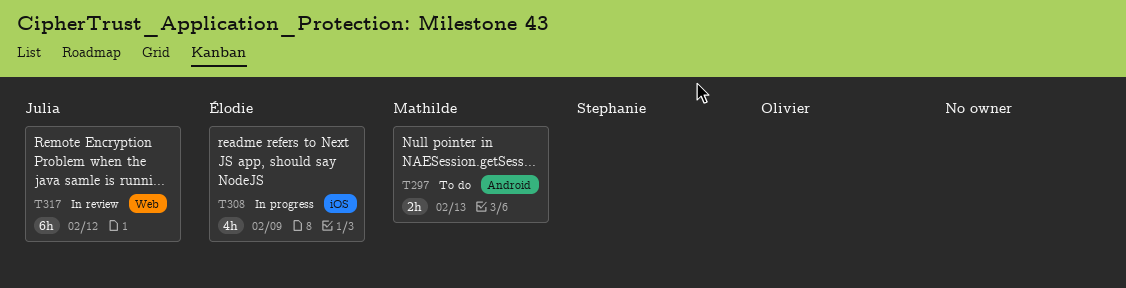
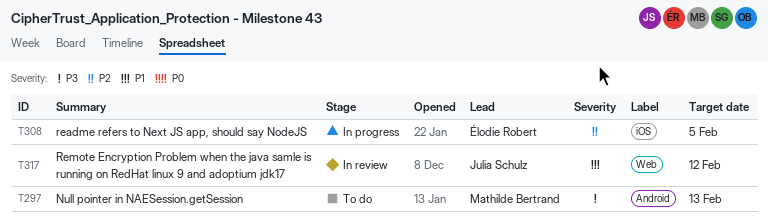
T308, due: Feb 9 -> Feb 5

